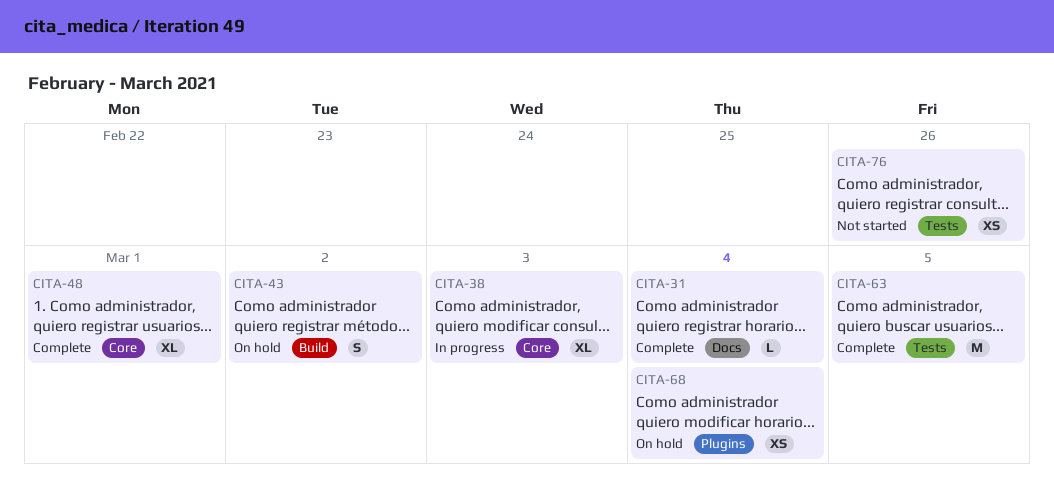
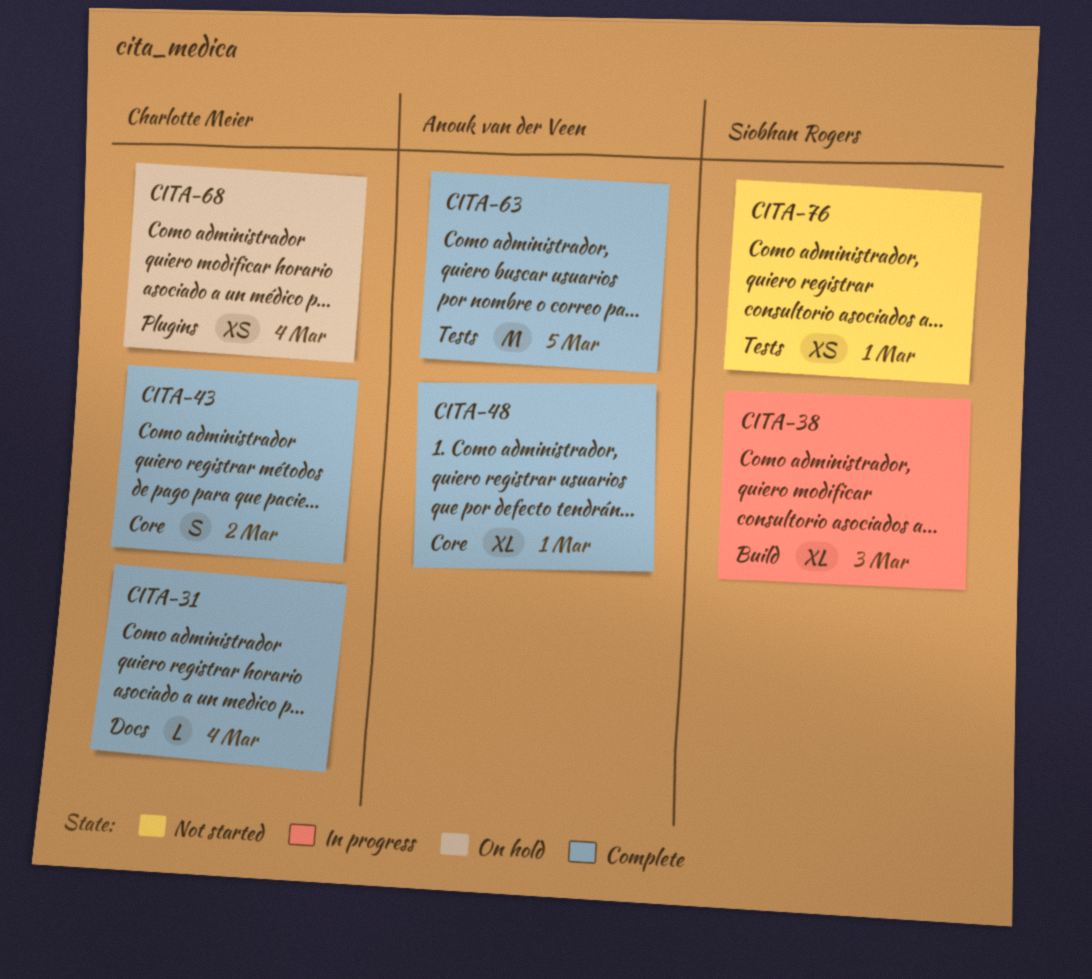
CITA-38, label: Core -> Build
CITA-43, status: On hold -> Complete
CITA-43, label: Build -> Core
CITA-76, due: Feb 26 -> Mar 1

